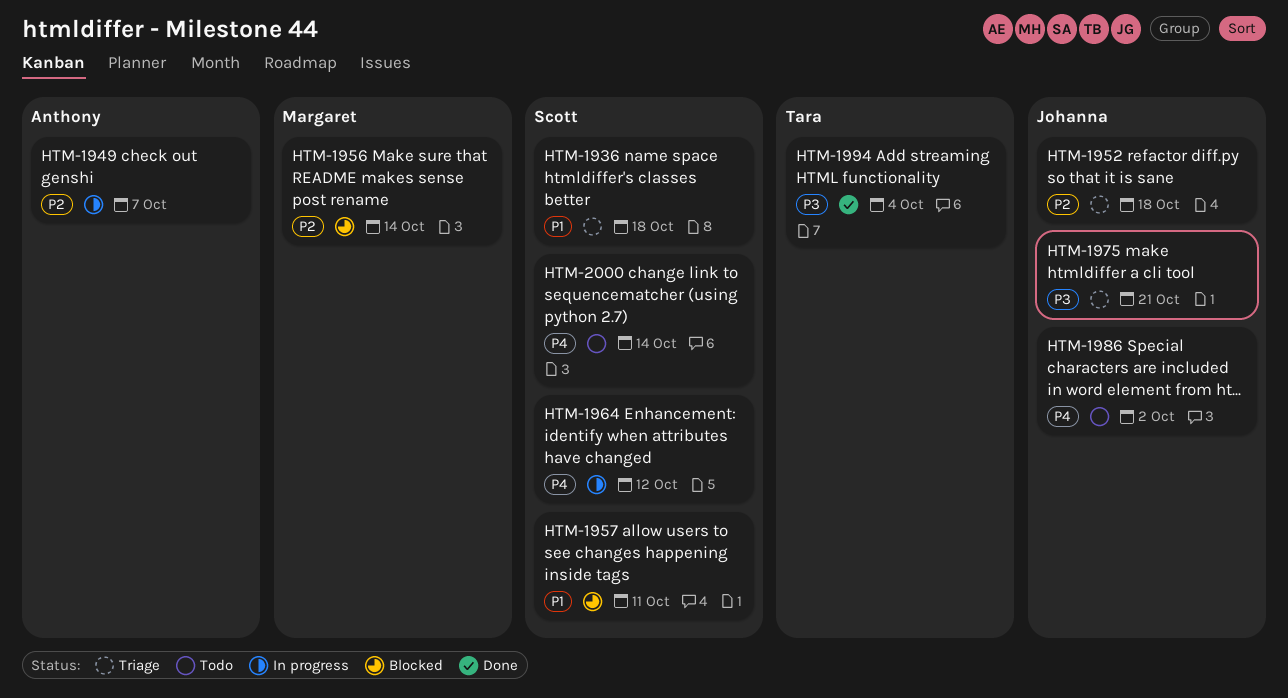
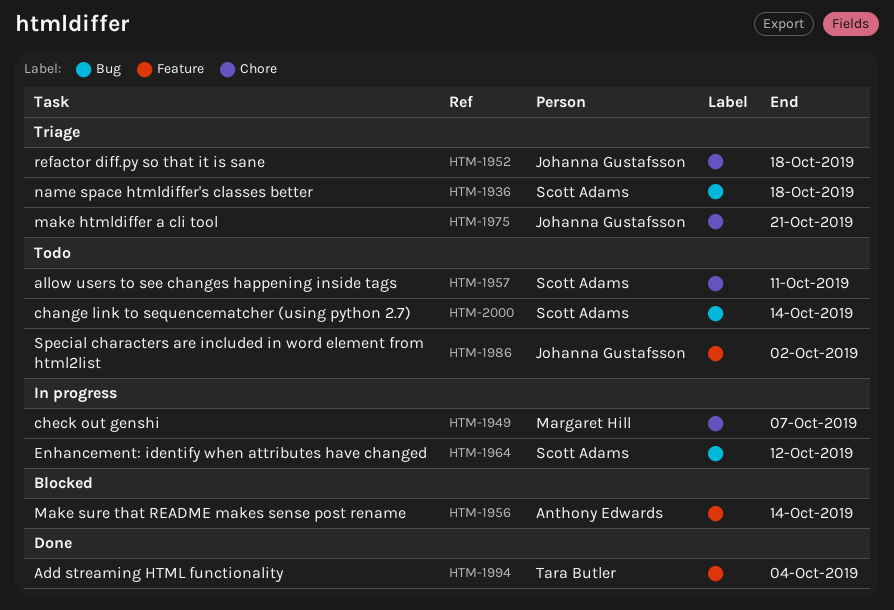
HTM-1949, owner: Anthony Edwards -> Margaret Hill
HTM-1956, owner: Margaret Hill -> Anthony Edwards
HTM-1957, status: Blocked -> Todo

